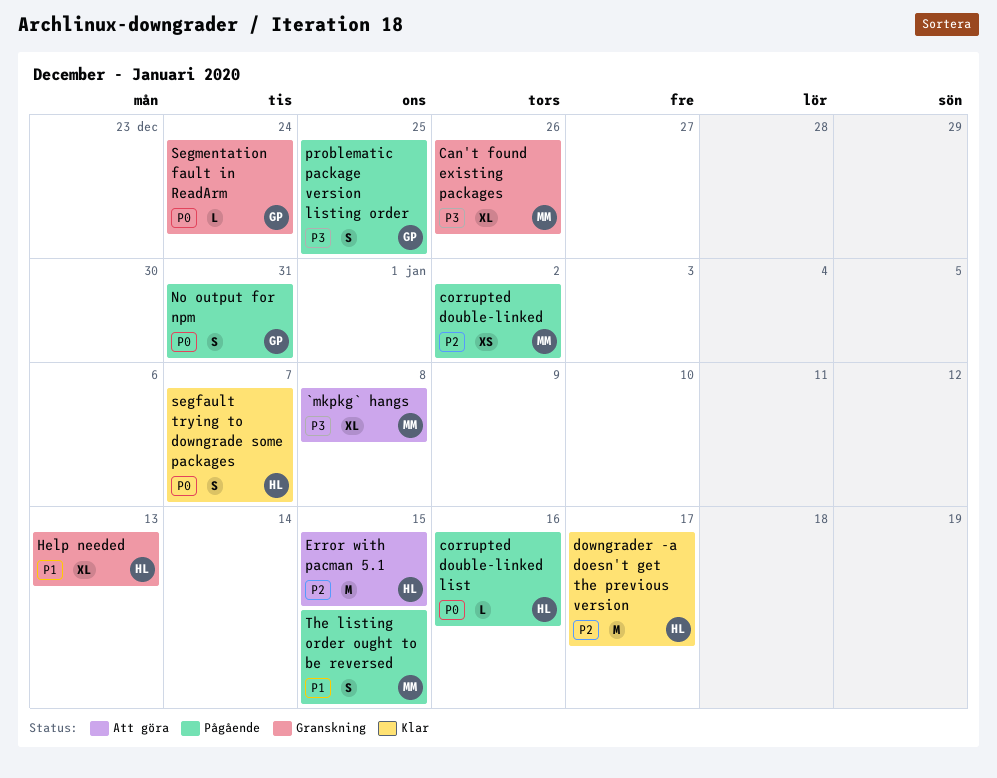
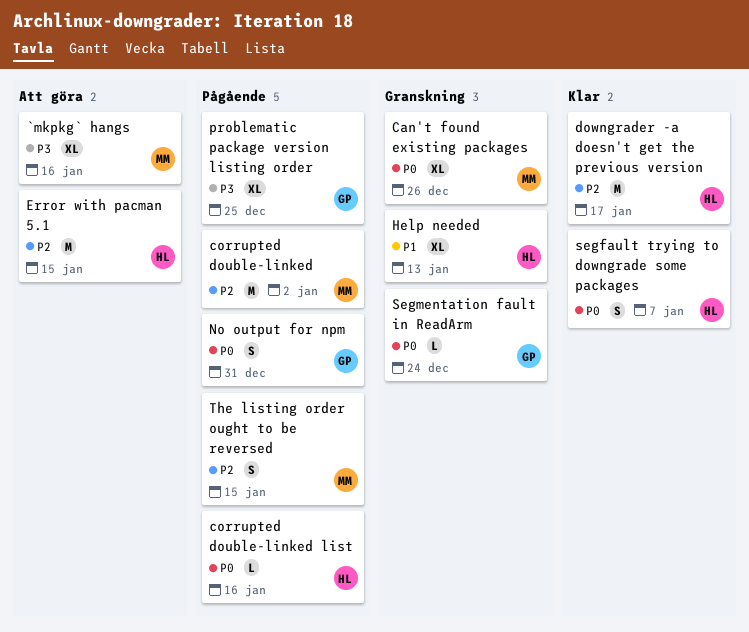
`mkpkg` hangs, due: Jan 8 -> Jan 16
Can't found existing packages, priority: P3 -> P0
corrupted double-linked, estimate: XS -> M
problematic package version listing order, estimate: S -> XL
The listing order ought to be reversed, priority: P1 -> P2

